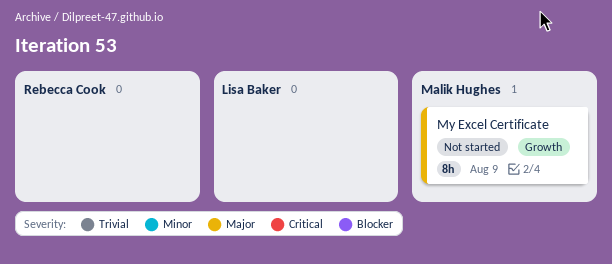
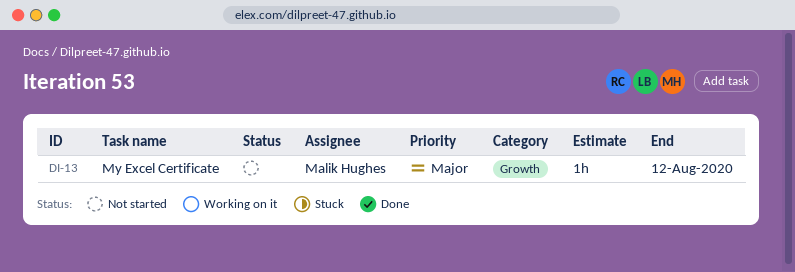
My Excel Certificate, estimate: 8h -> 1h
My Excel Certificate, due: Aug 9 -> Aug 12

